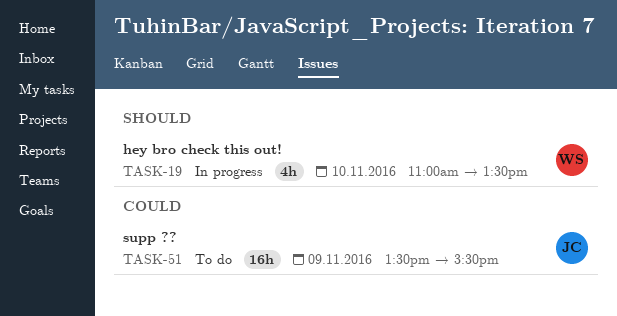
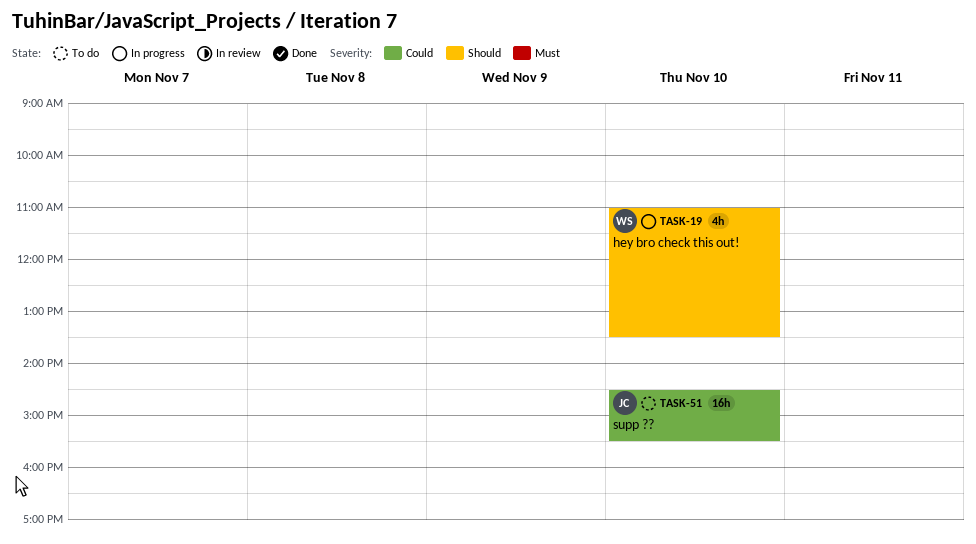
TASK-51, day: Nov 9 -> Nov 10
TASK-51, begins: 13:30 -> 14:30

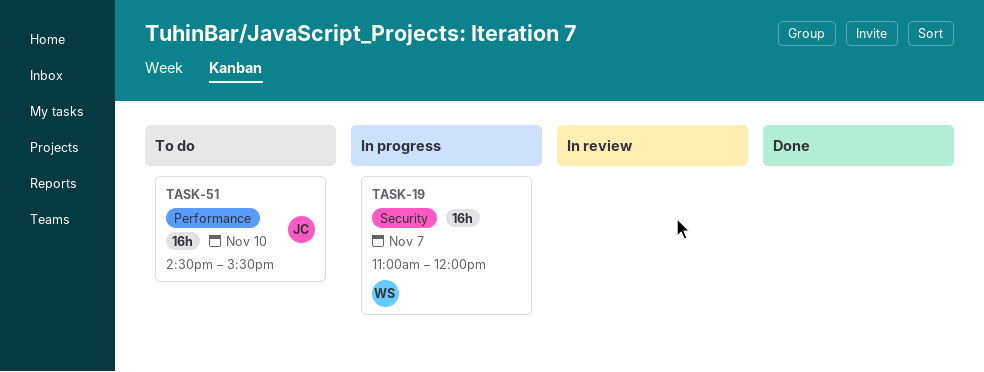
TASK-19, estimate: 4h -> 16h
TASK-19, day: Nov 10 -> Nov 7
TASK-19, ends: 13:30 -> 12:00

